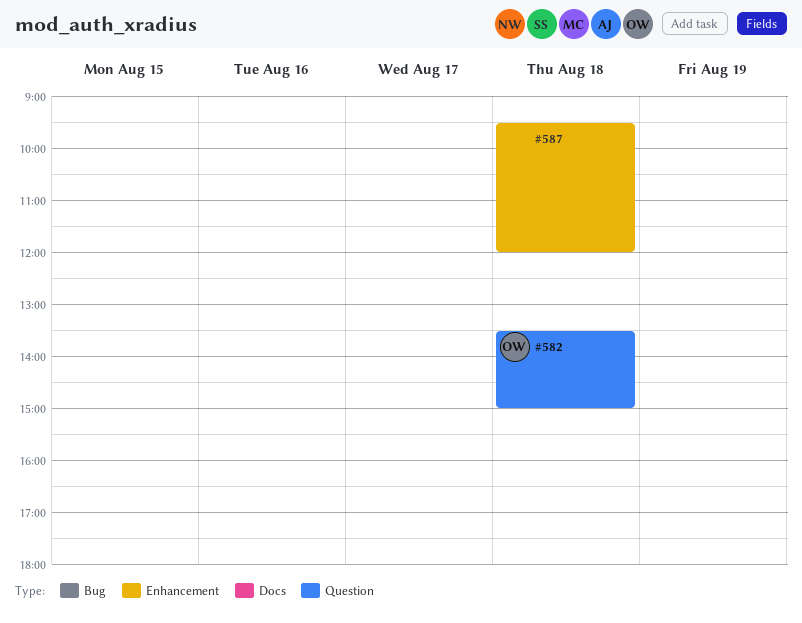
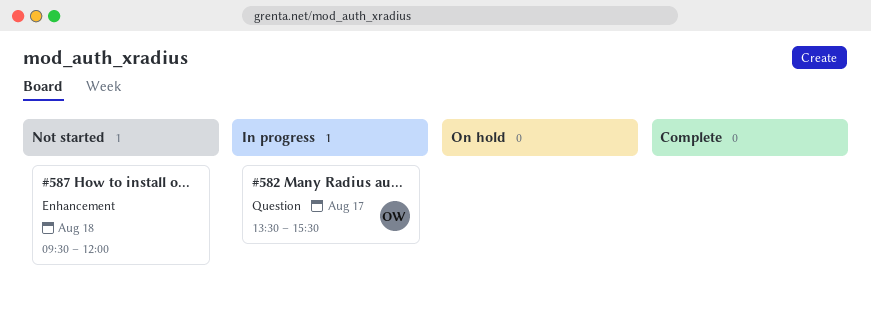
#582, day: Aug 18 -> Aug 17
#582, ends: 15:00 -> 15:30

